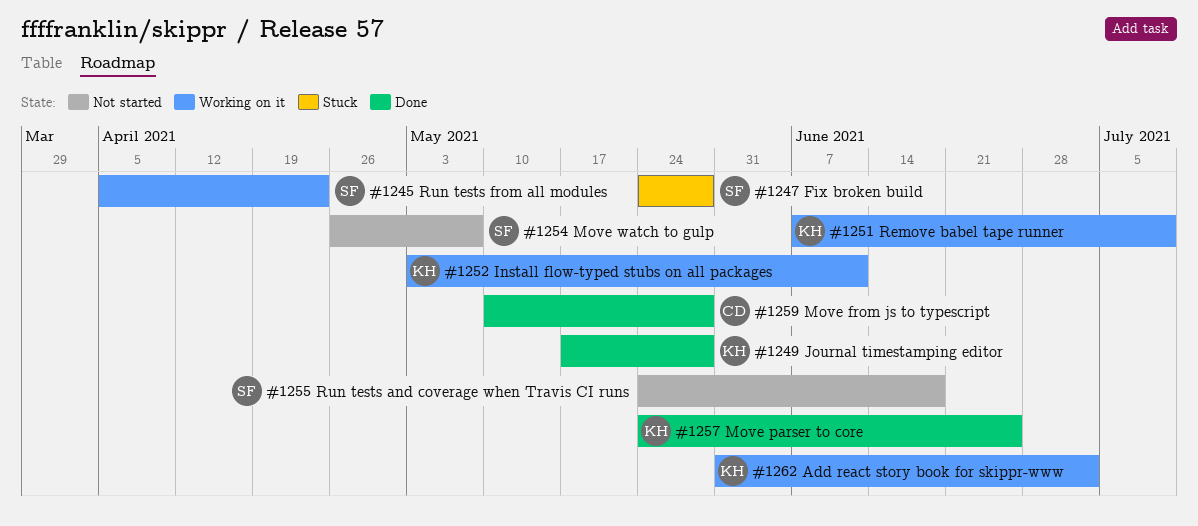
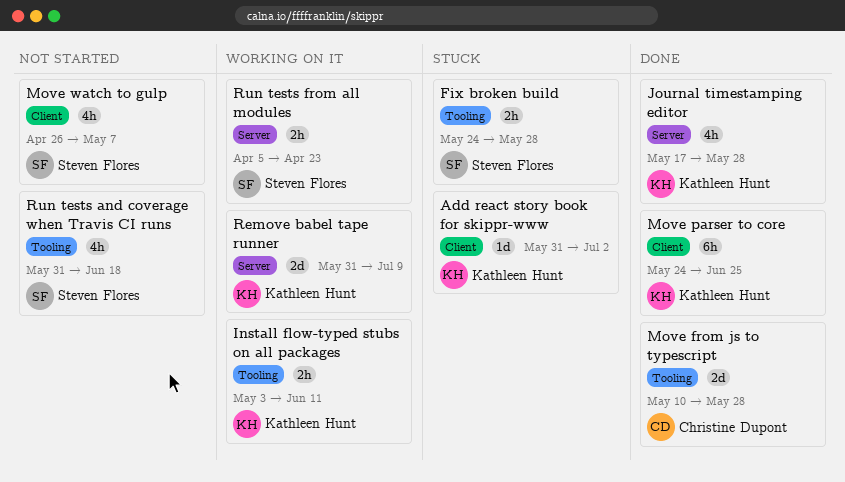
Add react story book for skippr-www, status: Working on it -> Stuck
Remove babel tape runner, start: Jun 7 -> May 31
Run tests and coverage when Travis CI runs, start: May 24 -> May 31

